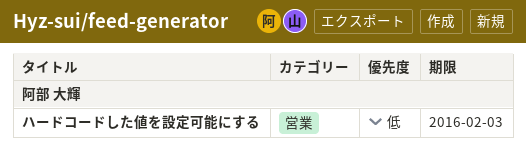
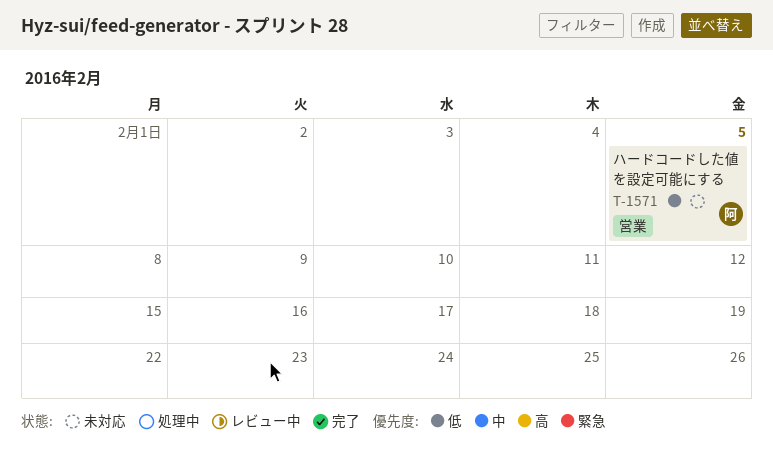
ハードコードした値を設定可能にする, due: Feb 3 -> Feb 5

